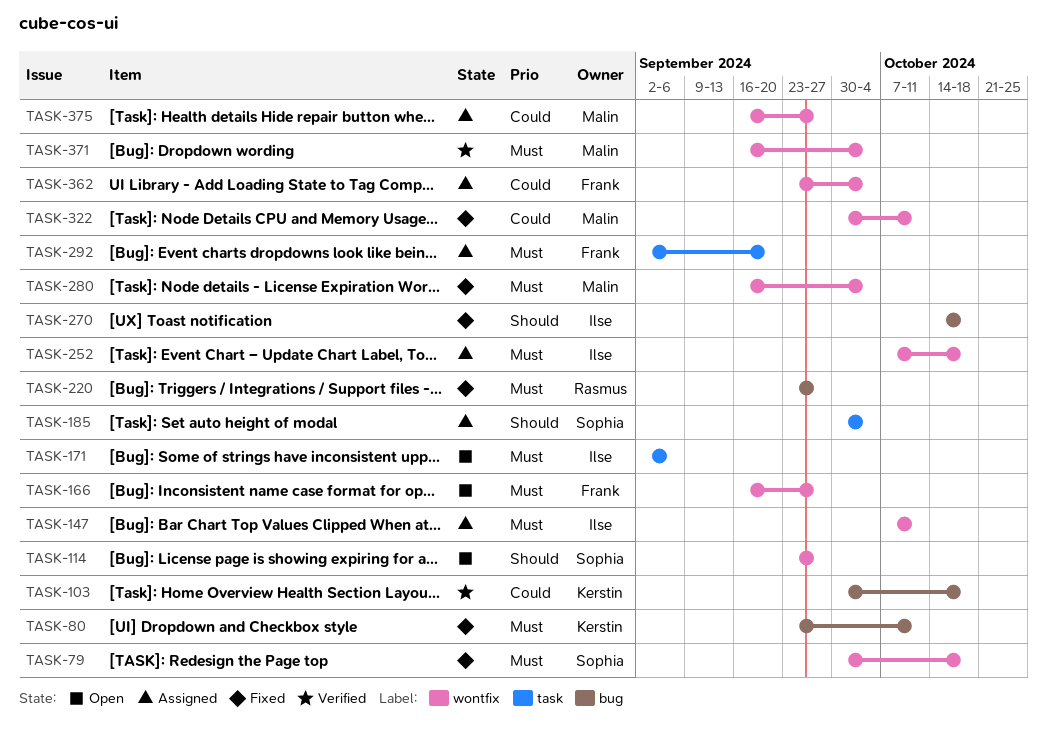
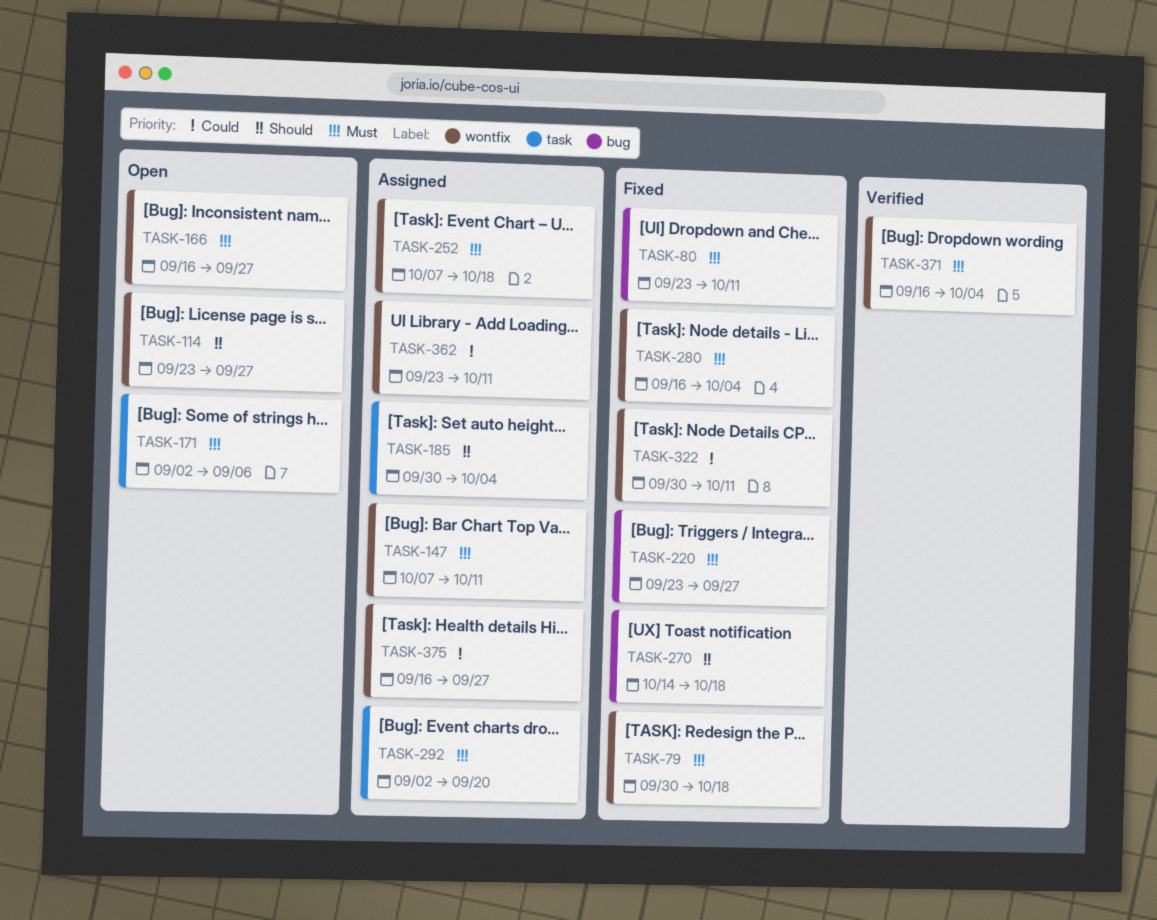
TASK-103: present -> none
TASK-362, due: Oct 4 -> Oct 11

